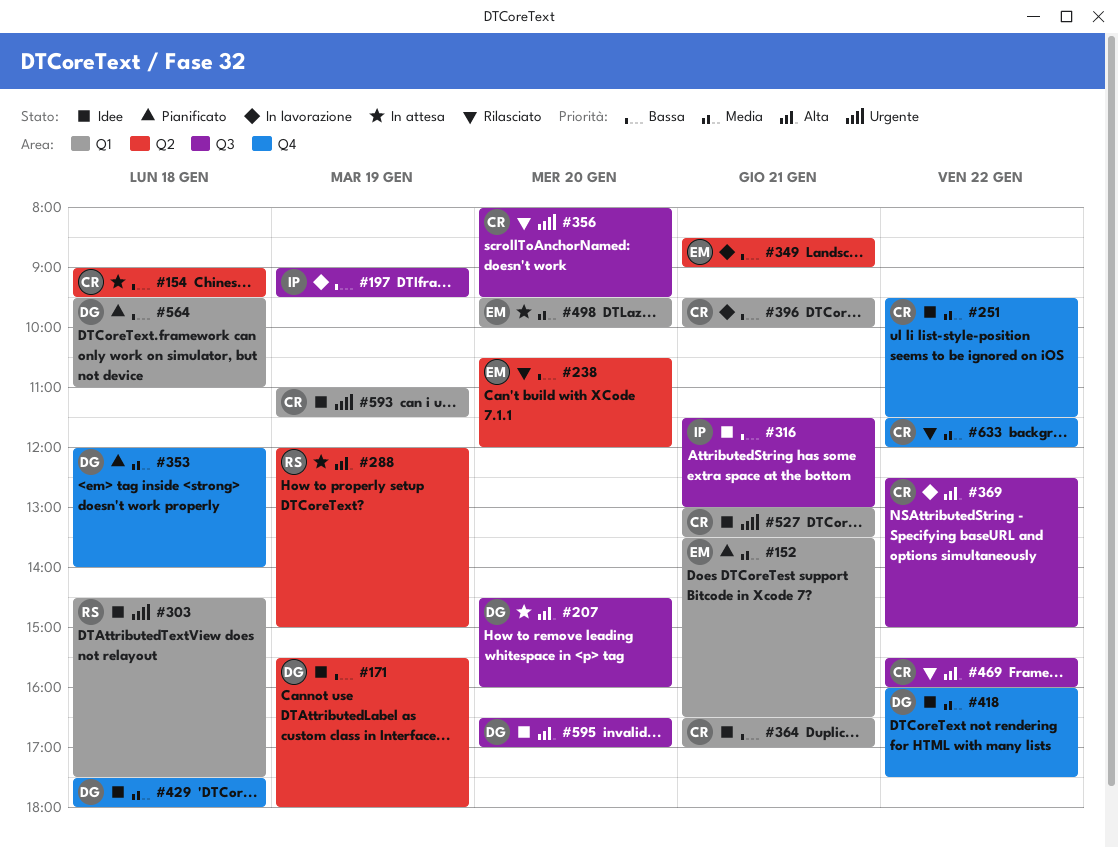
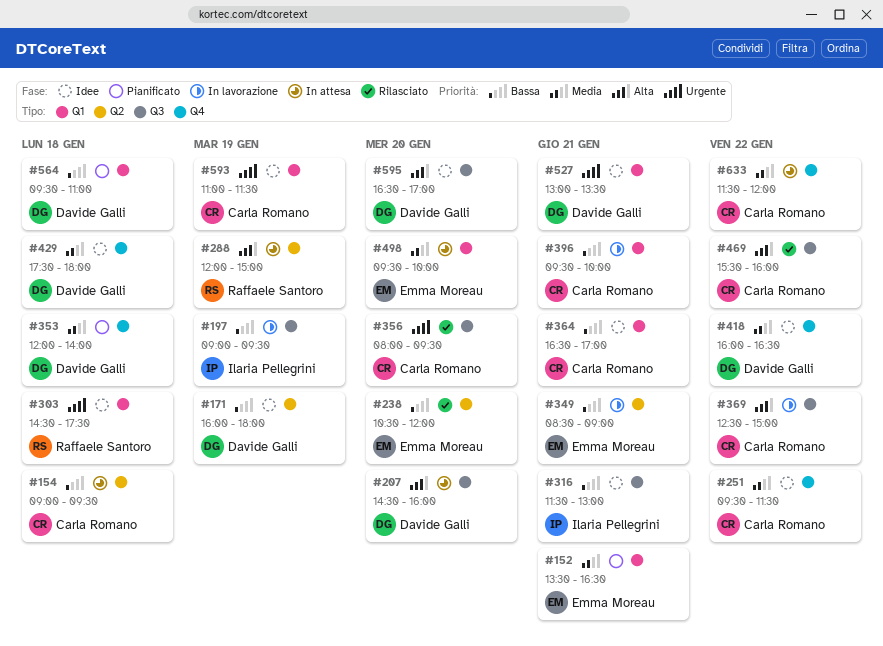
#171, begins: 15:30 -> 16:00
#418, ends: 17:30 -> 16:30
#527, owner: Carla Romano -> Davide Galli
#633, status: Rilasciato -> In attesa

